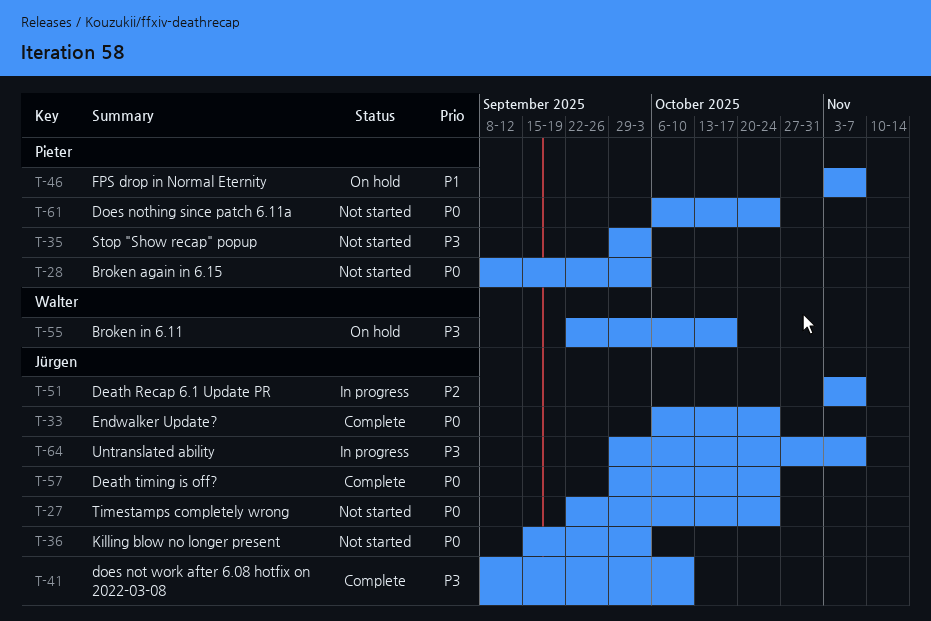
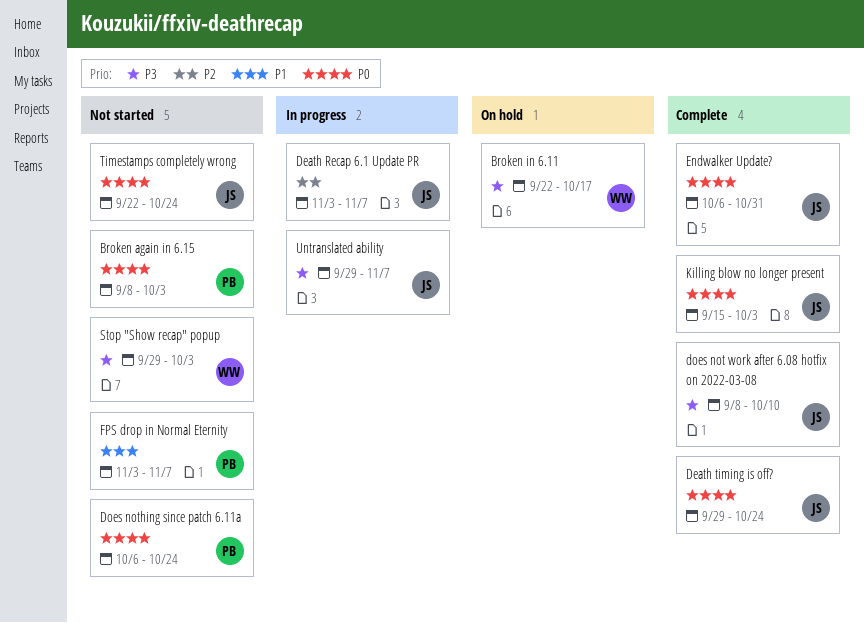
Endwalker Update?, due: Oct 24 -> Oct 31
FPS drop in Normal Eternity, status: On hold -> Not started
Killing blow no longer present, status: Not started -> Complete
Stop "Show recap" popup, owner: Pieter -> Walter

